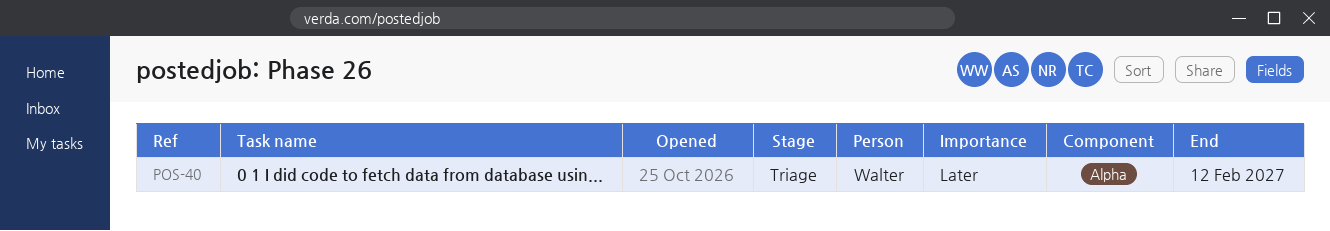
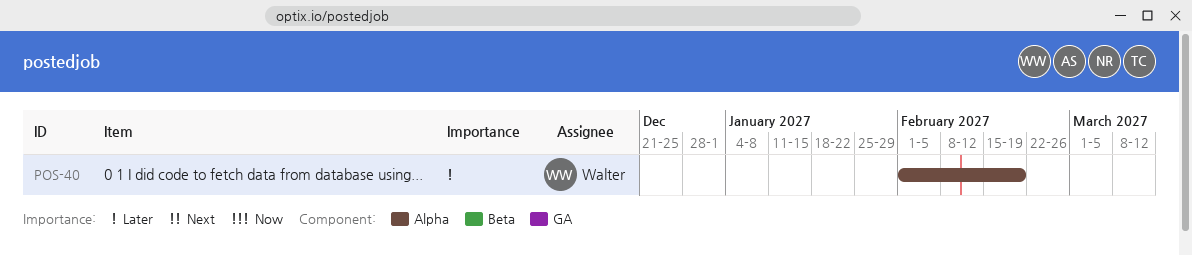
POS-40, due: Feb 12 -> Feb 19

